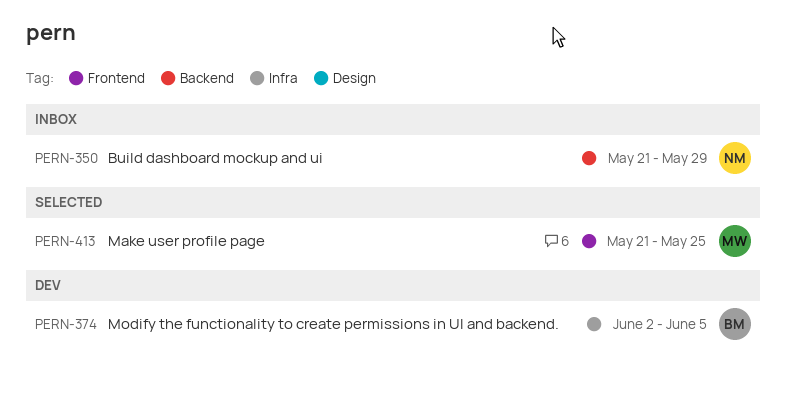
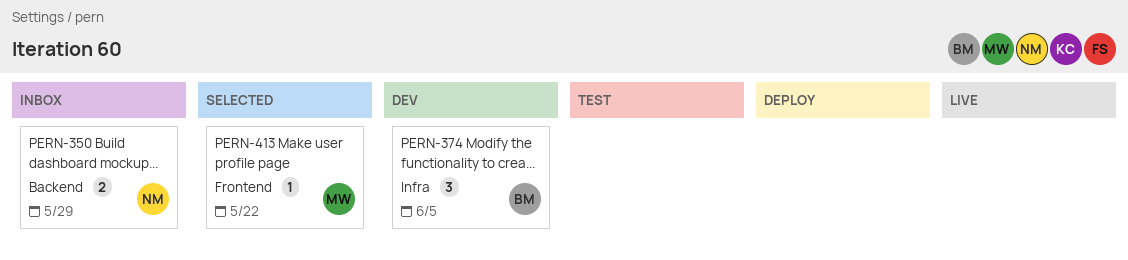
PERN-413, due: May 25 -> May 22

